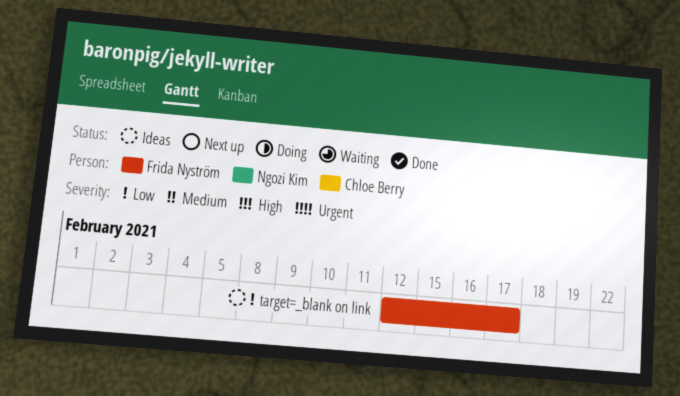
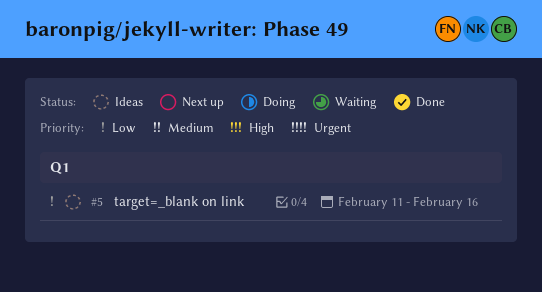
target=_blank on link, start: Feb 12 -> Feb 11
target=_blank on link, due: Feb 17 -> Feb 16

